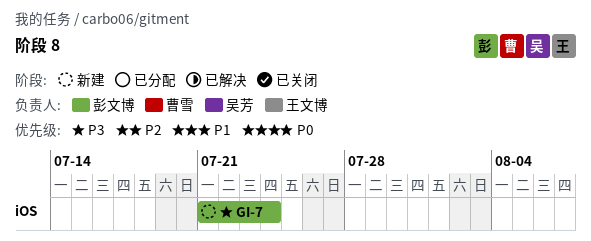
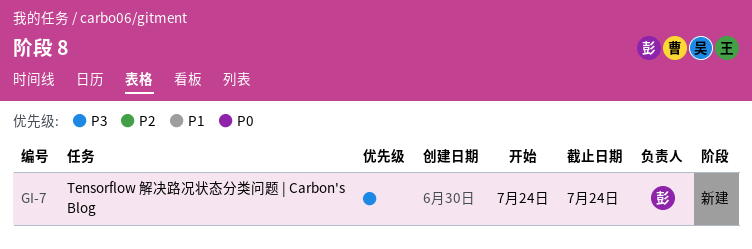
GI-7, start: Jul 21 -> Jul 24

